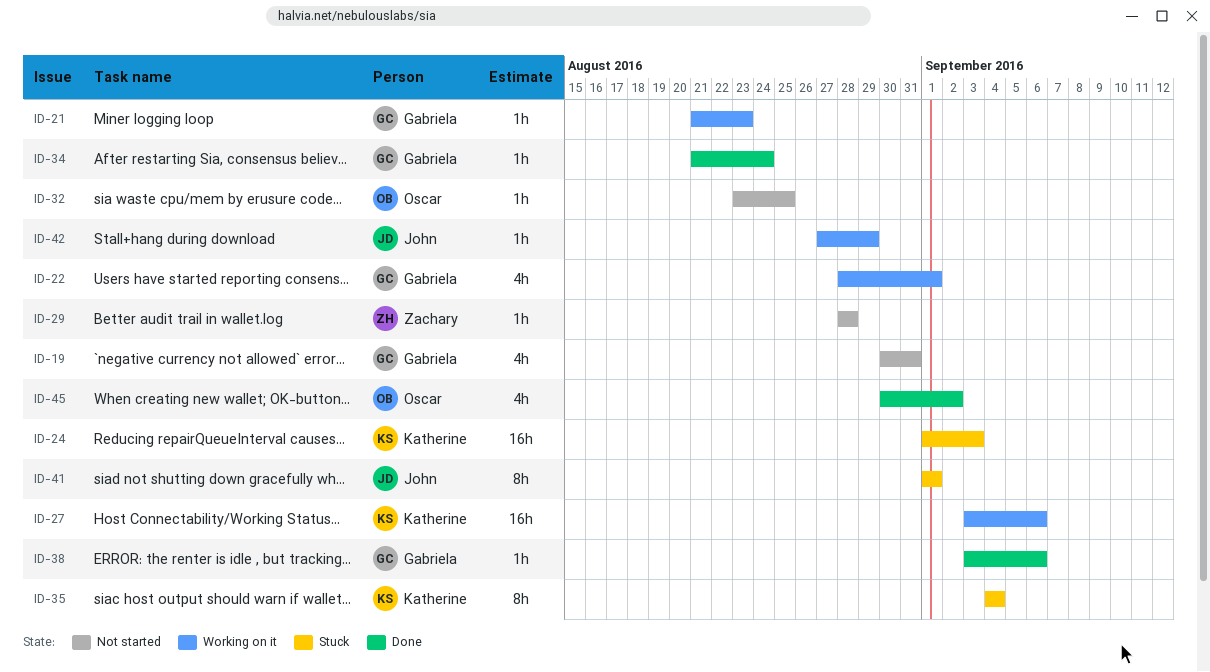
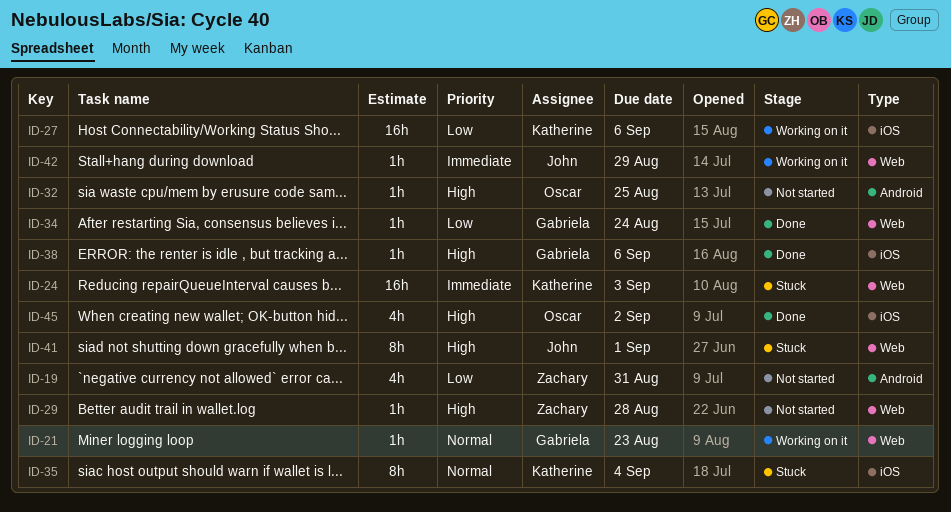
ID-19, owner: Gabriela -> Zachary
ID-22: present -> none

